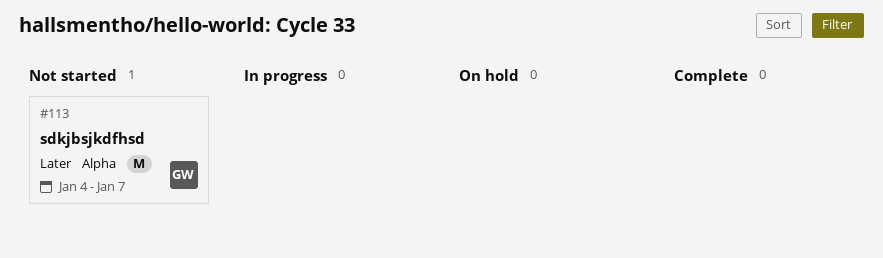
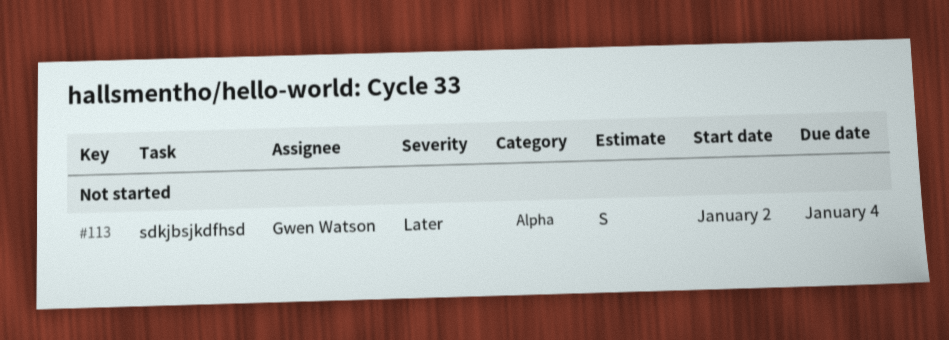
#113, estimate: M -> S
#113, start: Jan 4 -> Jan 2
#113, due: Jan 7 -> Jan 4

